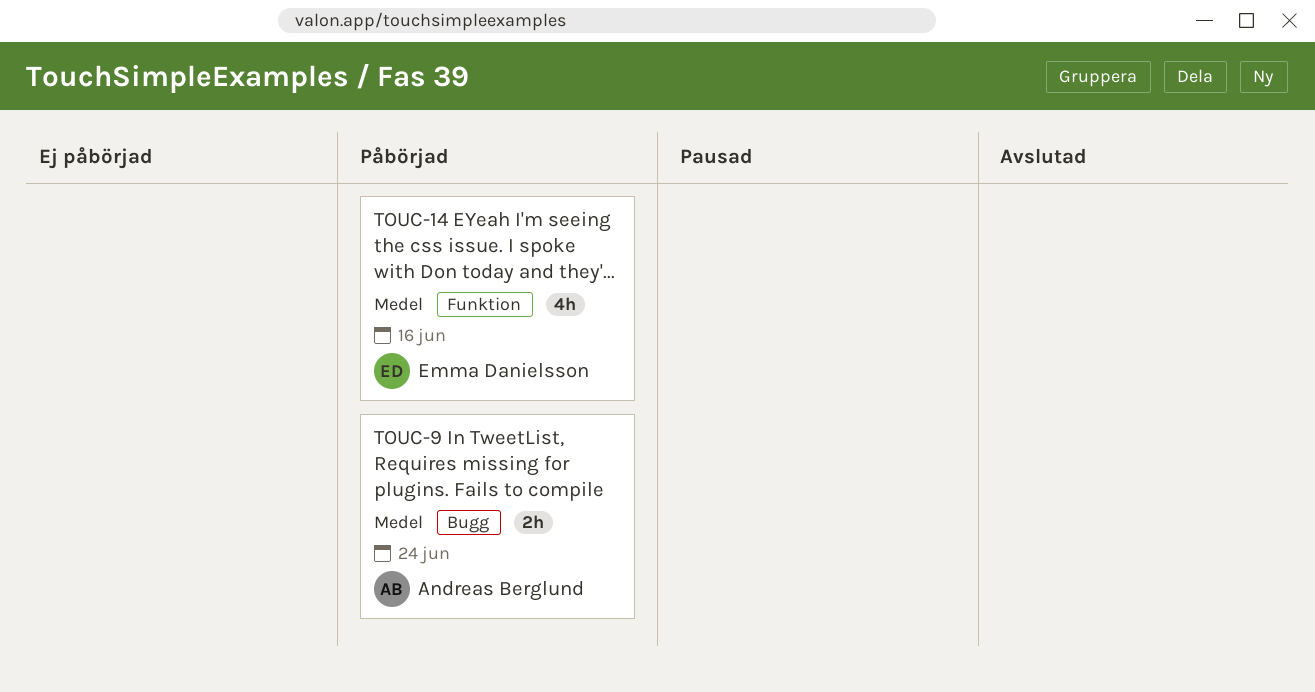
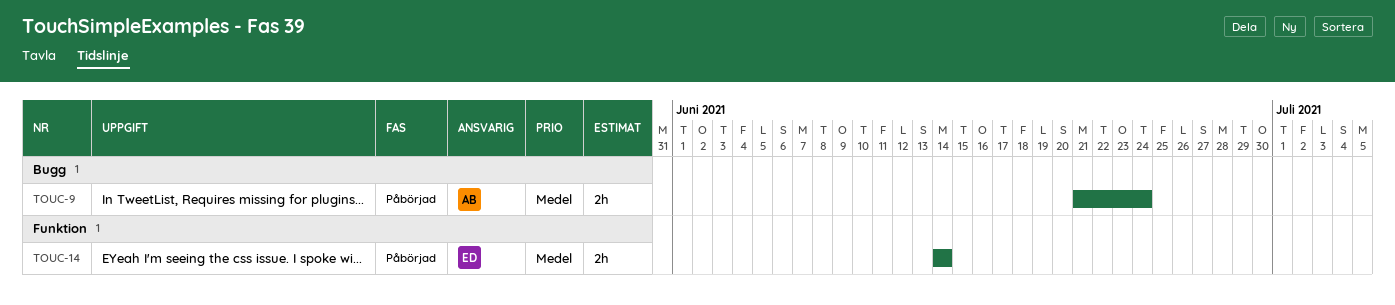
TOUC-14, estimate: 4h -> 2h
TOUC-14, due: Jun 16 -> Jun 14

